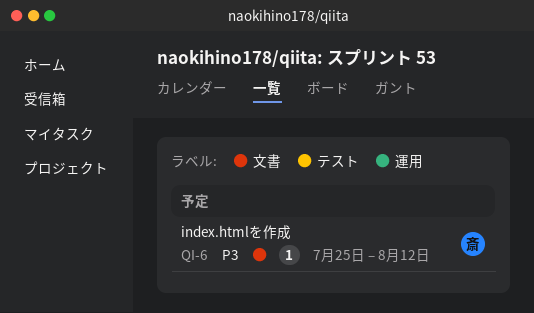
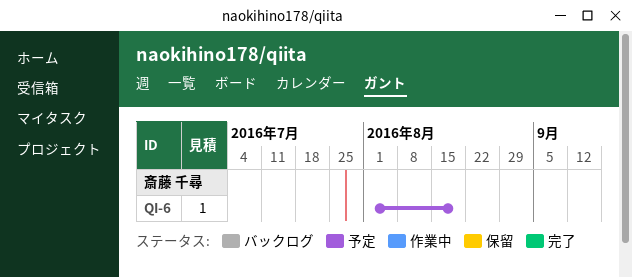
QI-6, start: Jul 25 -> Aug 1
QI-6, due: Aug 12 -> Aug 19

